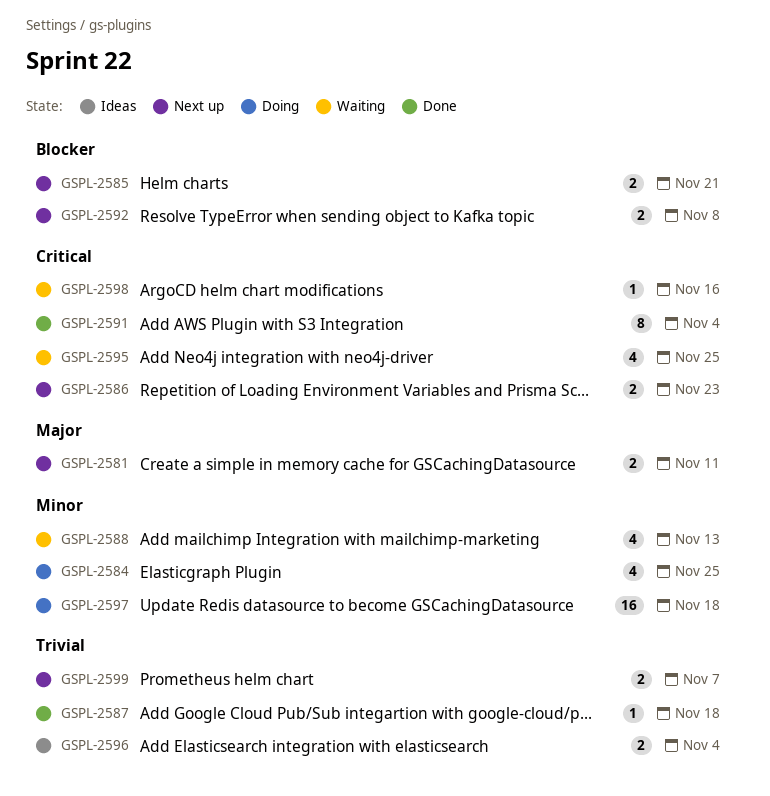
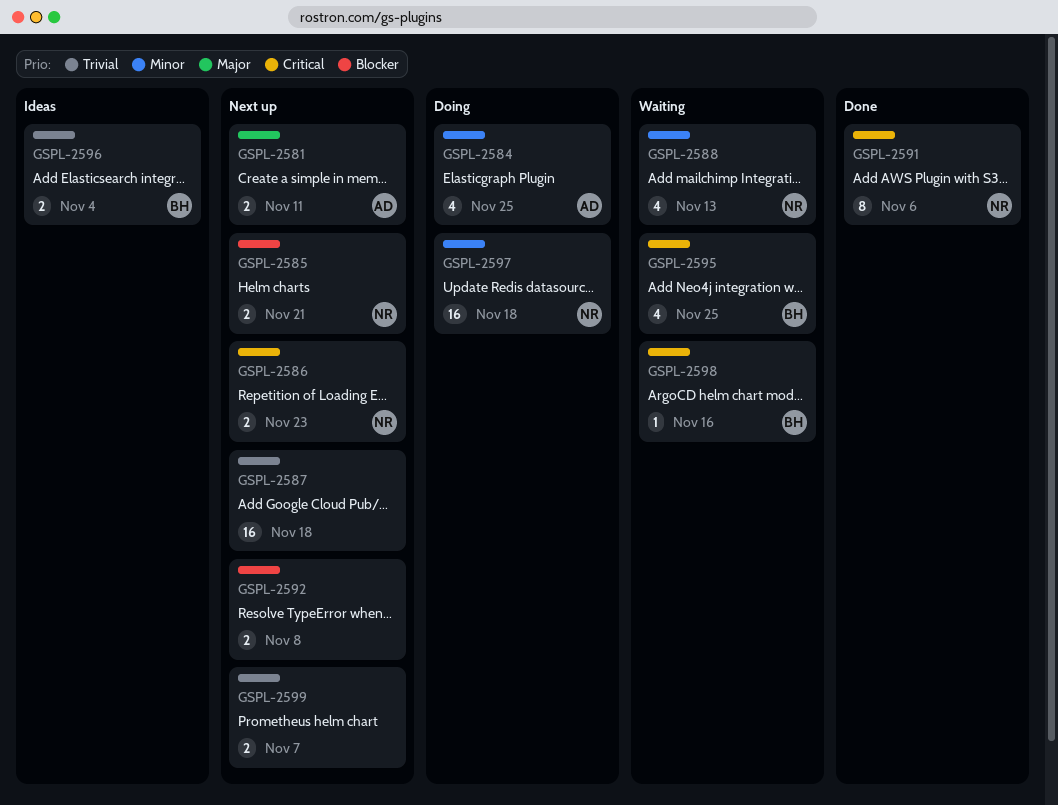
GSPL-2587, status: Done -> Next up
GSPL-2587, estimate: 1 -> 16
GSPL-2591, due: Nov 4 -> Nov 6

